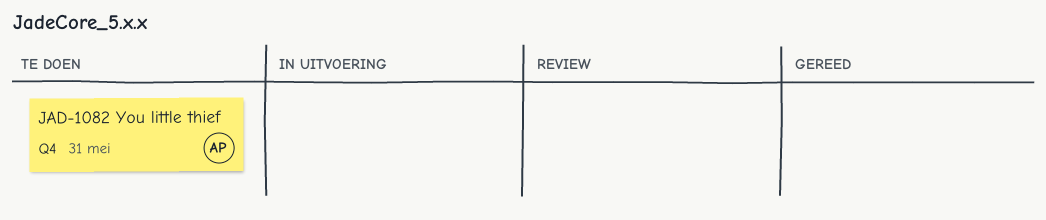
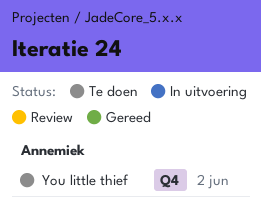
You little thief, due: May 31 -> Jun 2

